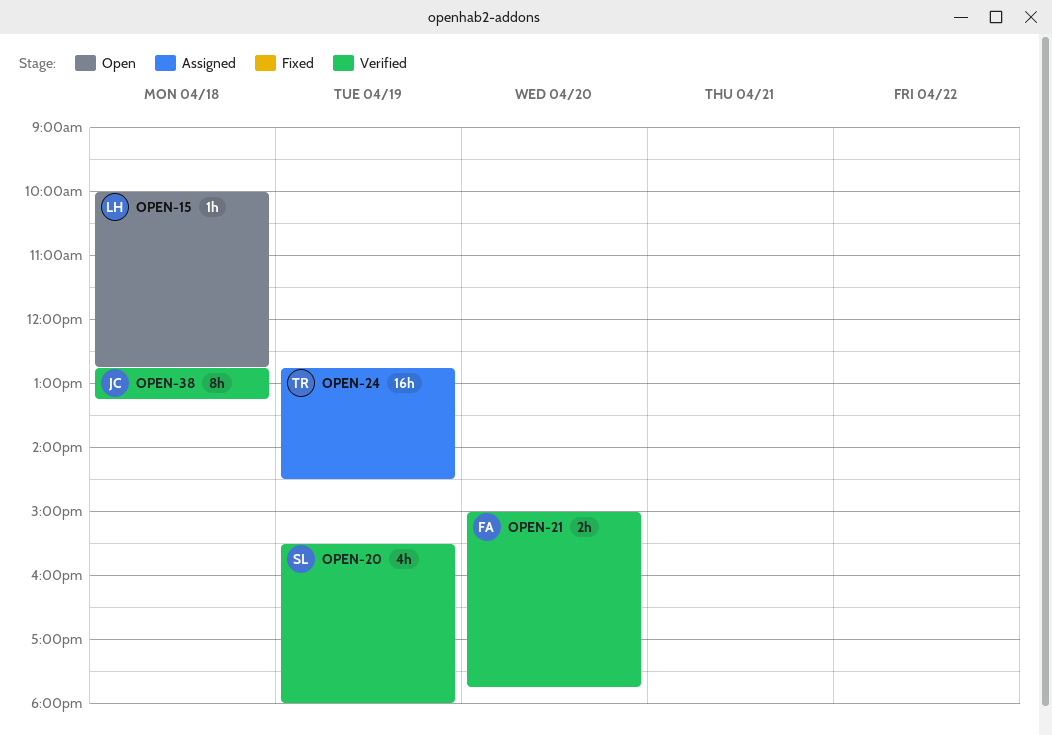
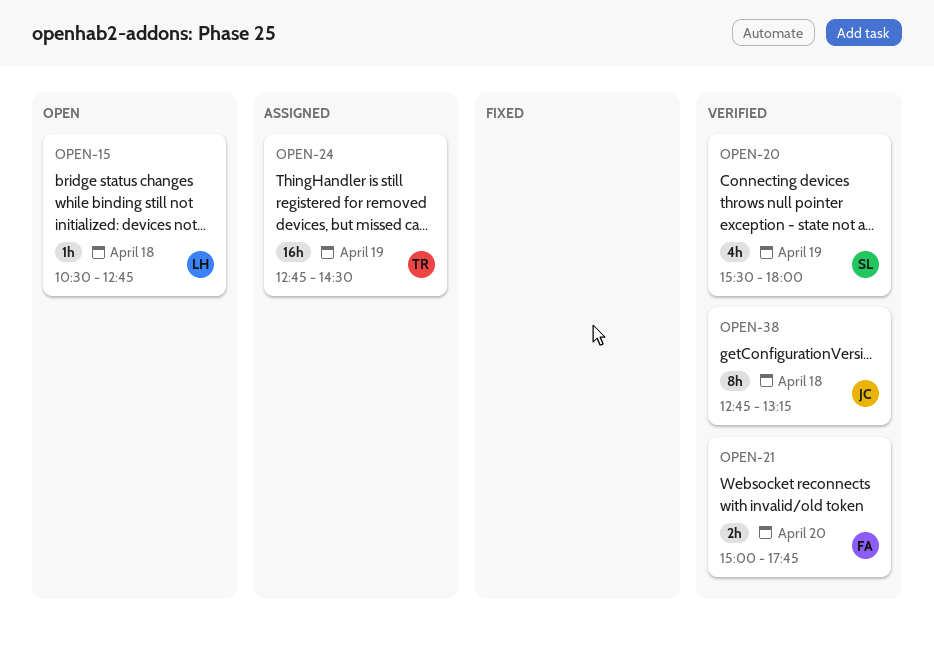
OPEN-15, begins: 10:00 -> 10:30

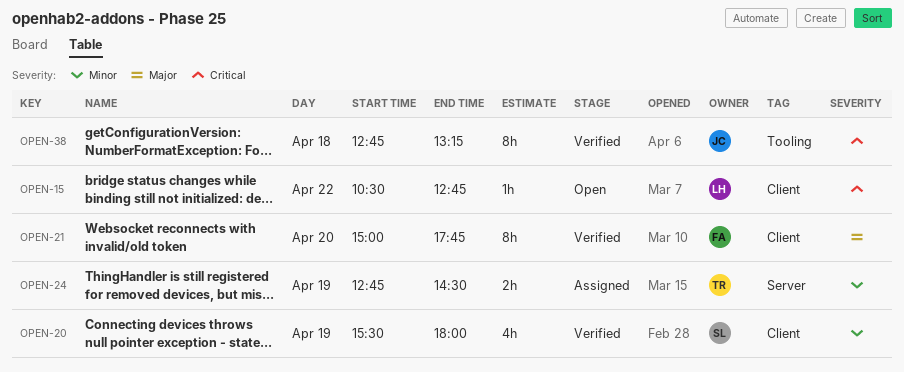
OPEN-15, day: Apr 18 -> Apr 22
OPEN-21, estimate: 2h -> 8h
OPEN-24, estimate: 16h -> 2h

